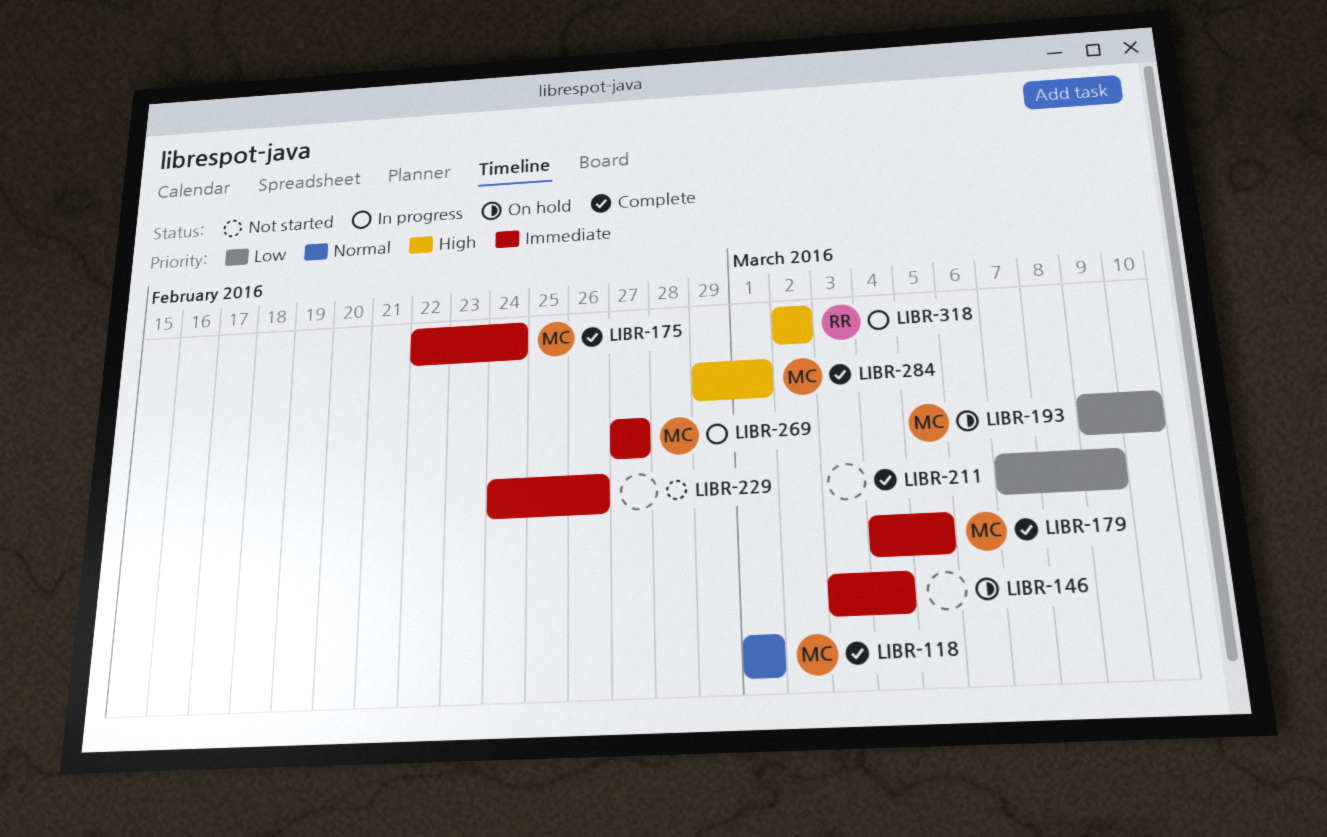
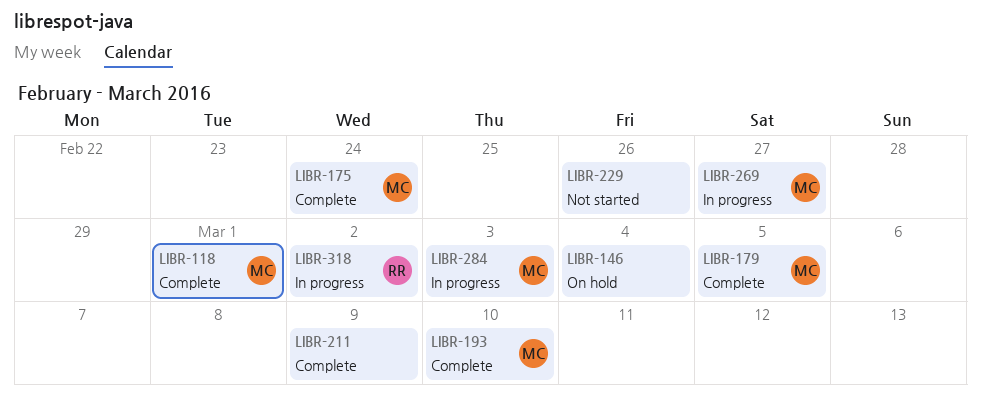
LIBR-193, status: On hold -> Complete
LIBR-284, status: Complete -> In progress
LIBR-284, due: Mar 1 -> Mar 3

